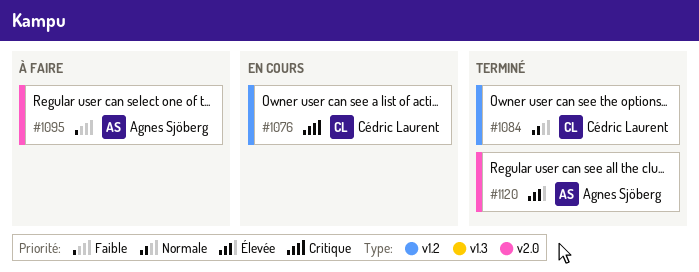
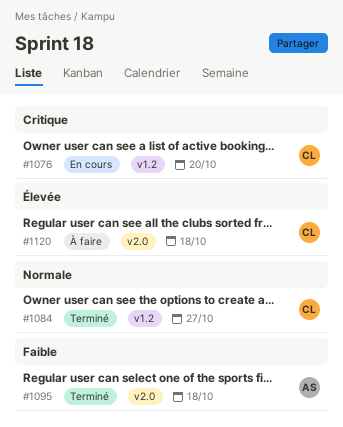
#1095, status: À faire -> Terminé
#1120, status: Terminé -> À faire
#1120, owner: Agnes Sjöberg -> Cédric Laurent

